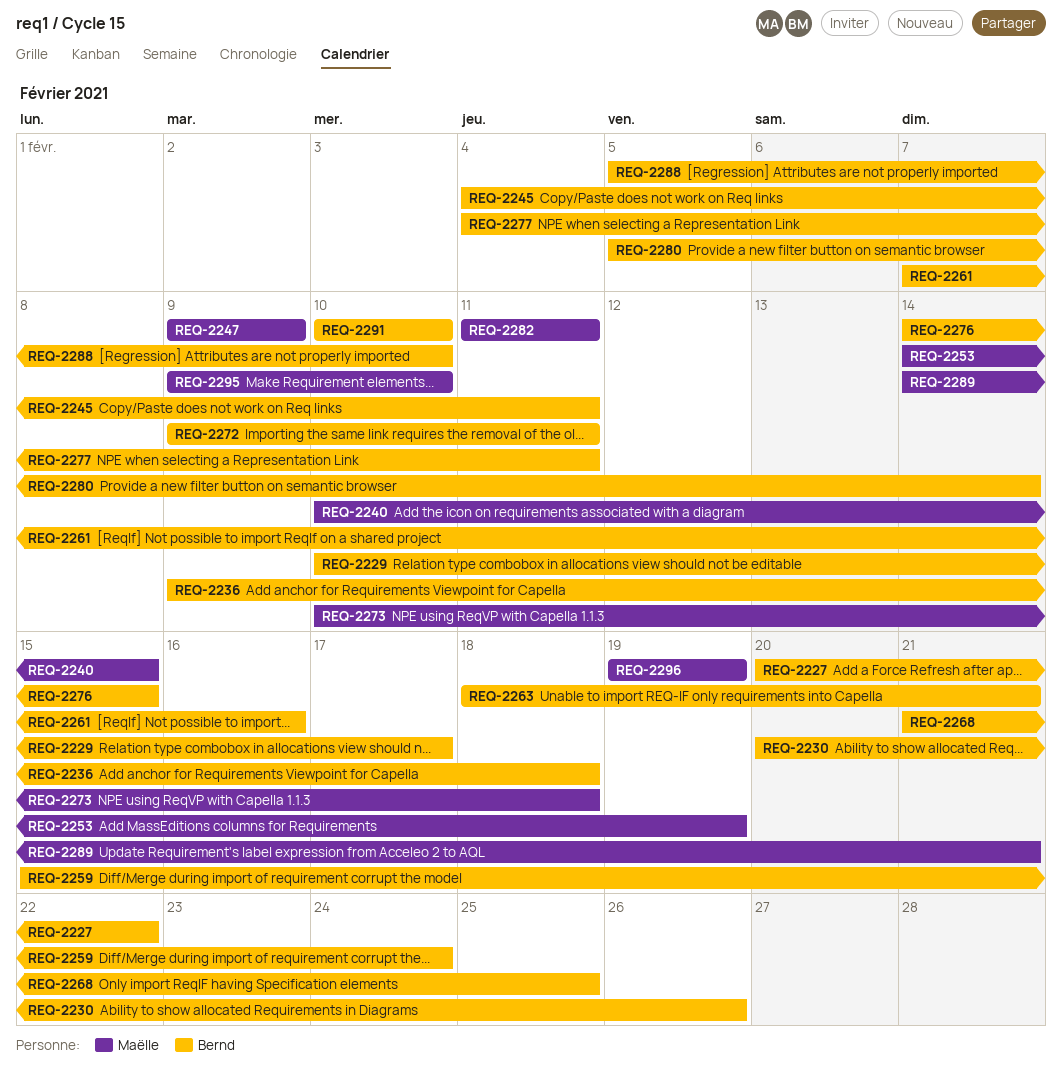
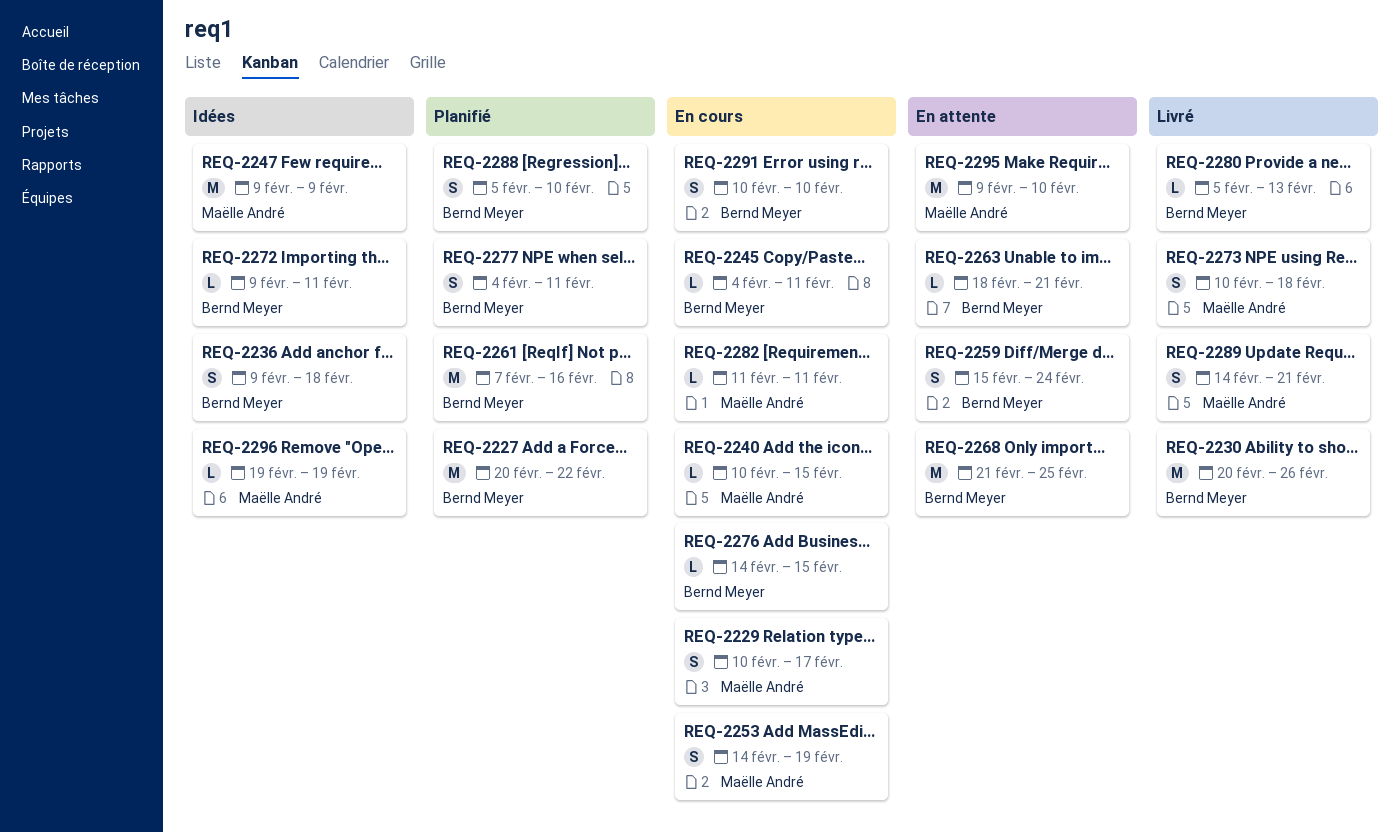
REQ-2229, owner: Bernd Meyer -> Maëlle André
REQ-2280, due: Feb 14 -> Feb 13

